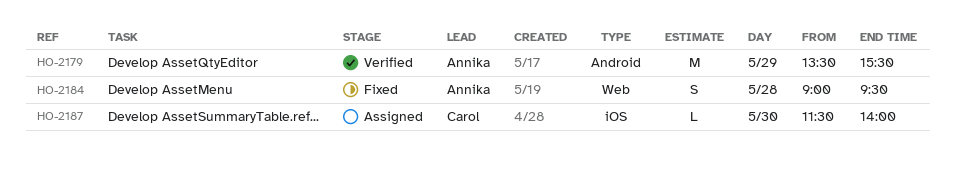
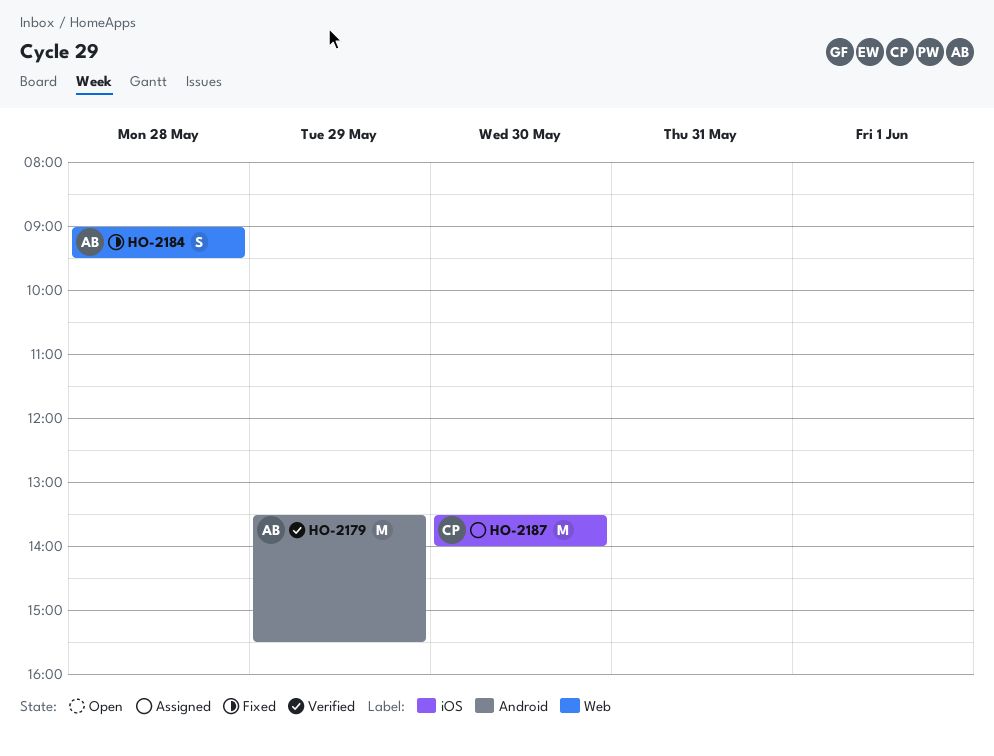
HO-2187, estimate: L -> M
HO-2187, begins: 11:30 -> 13:30

